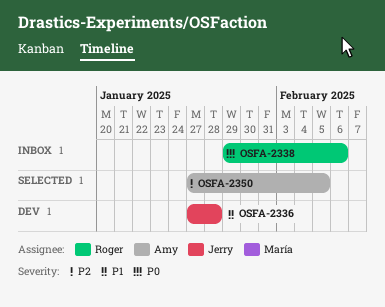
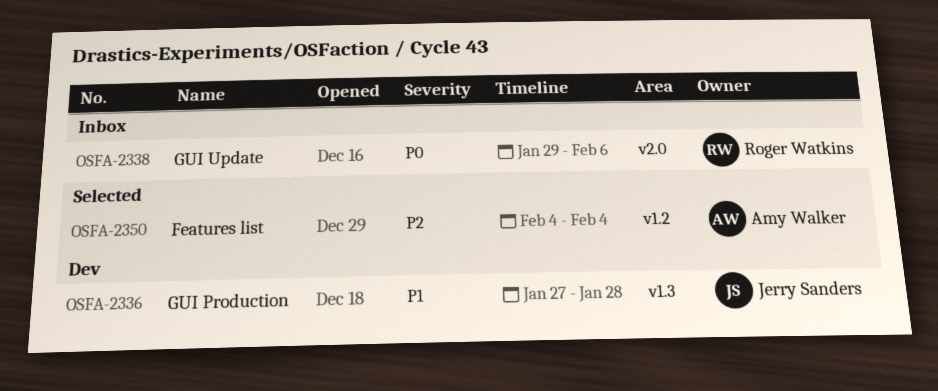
OSFA-2350, start: Jan 27 -> Feb 4
OSFA-2350, due: Feb 5 -> Feb 4

